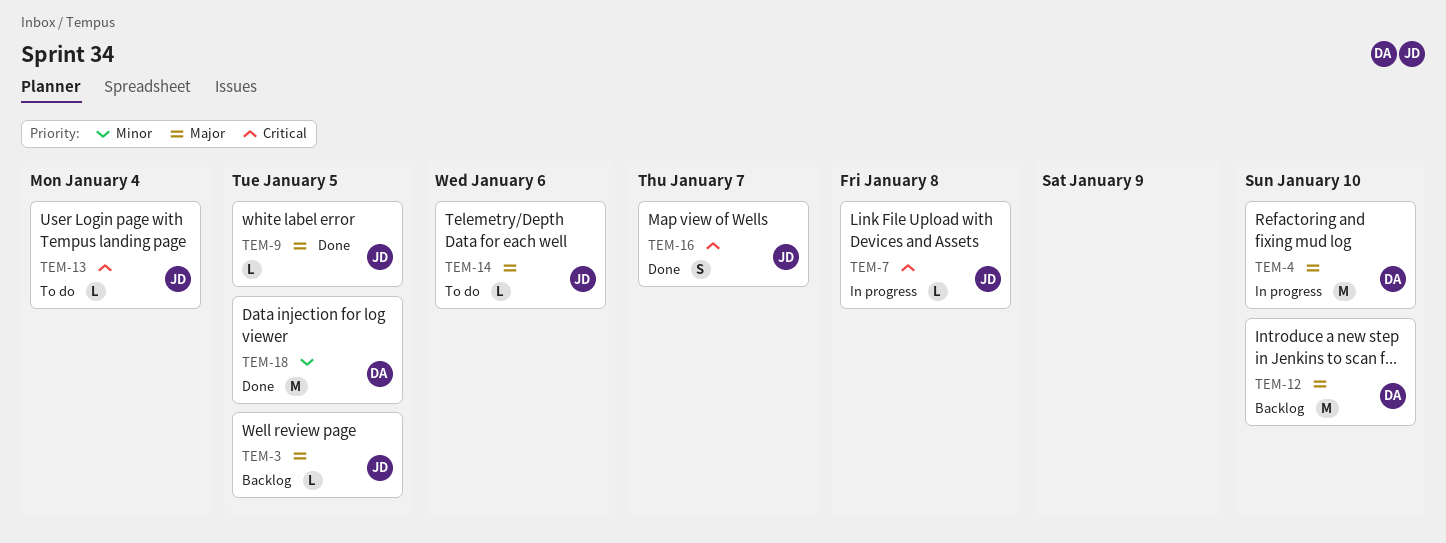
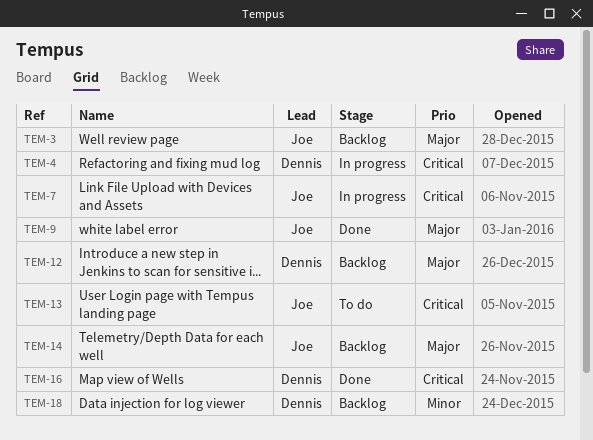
TEM-4, priority: Major -> Critical
TEM-14, status: To do -> Backlog
TEM-16, owner: Joe -> Dennis
TEM-18, status: Done -> Backlog

